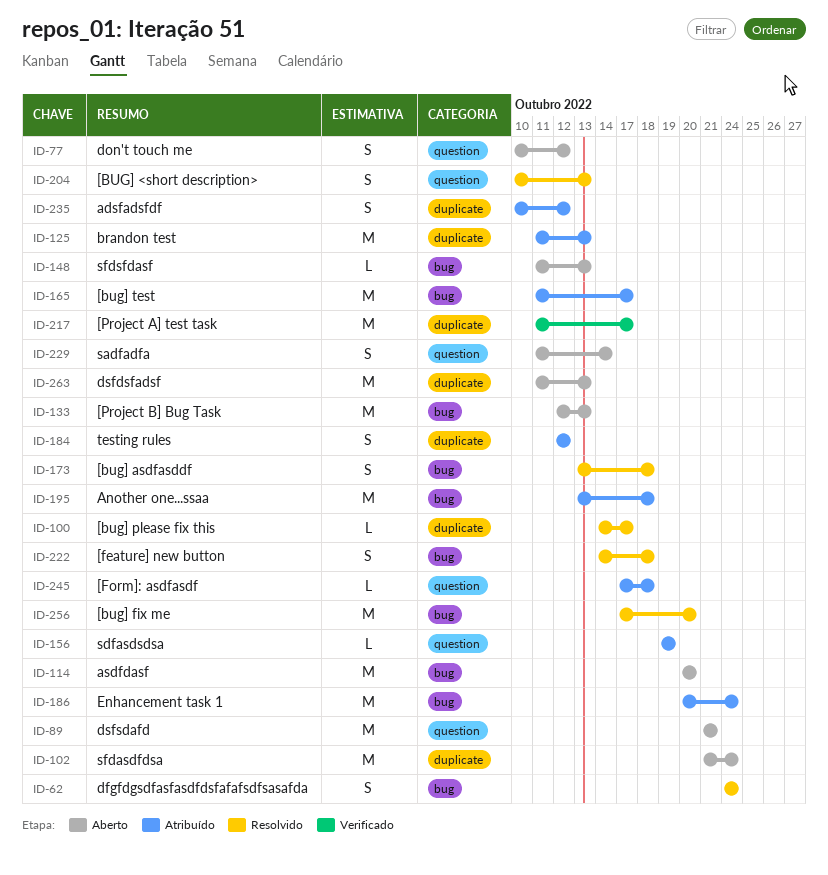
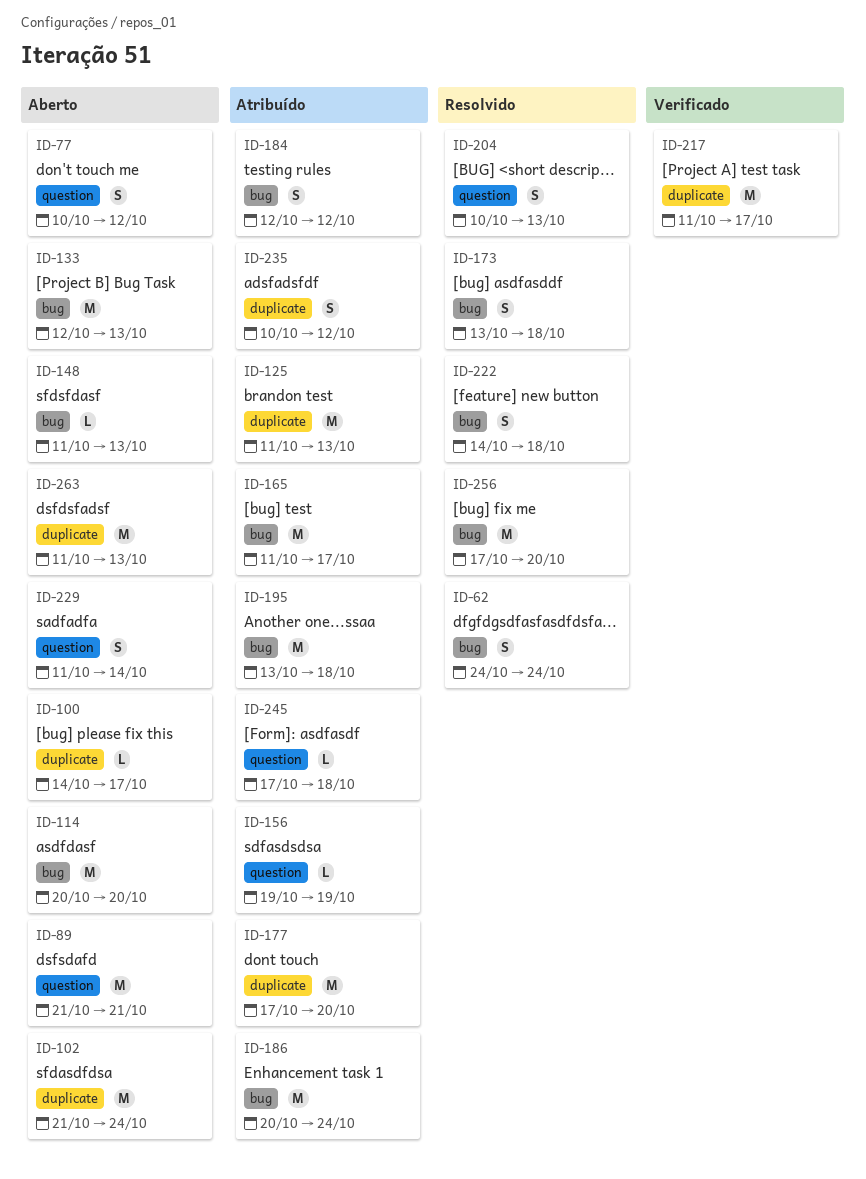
ID-100, status: Resolvido -> Aberto
ID-177: none -> present
ID-184, label: duplicate -> bug

